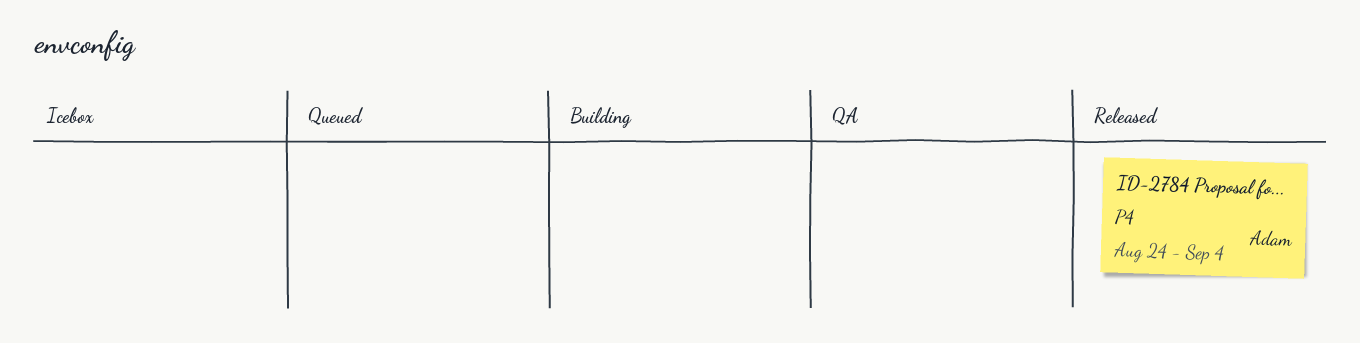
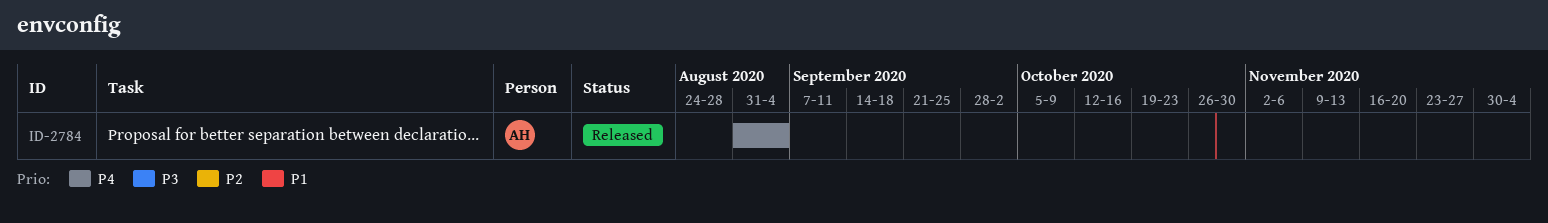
ID-2784, start: Aug 24 -> Aug 31

